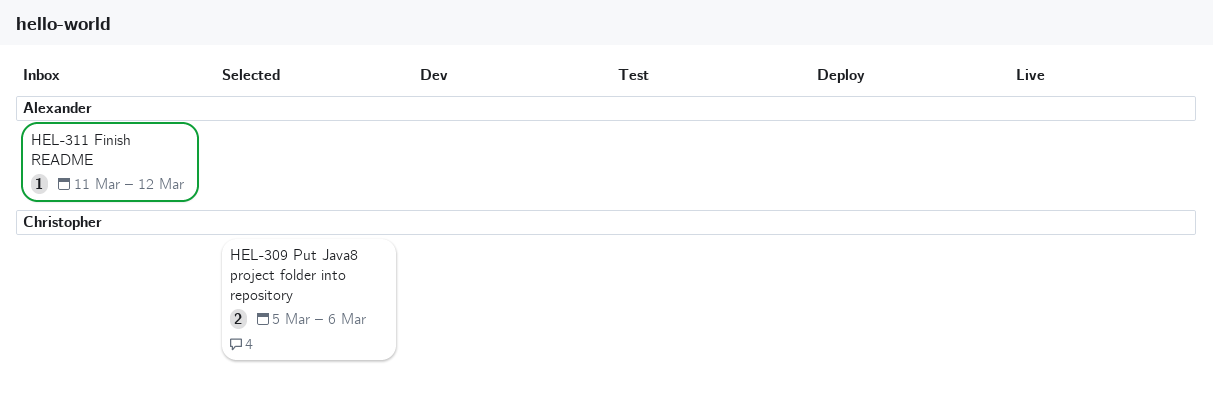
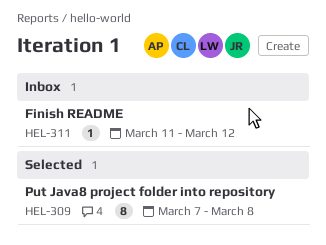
HEL-309, estimate: 2 -> 8
HEL-309, start: Mar 5 -> Mar 7
HEL-309, due: Mar 6 -> Mar 8

